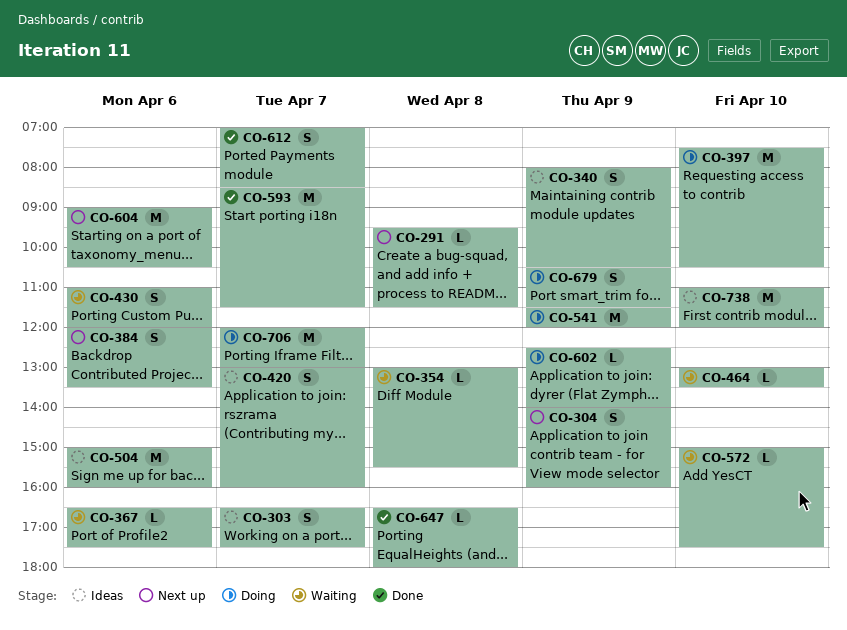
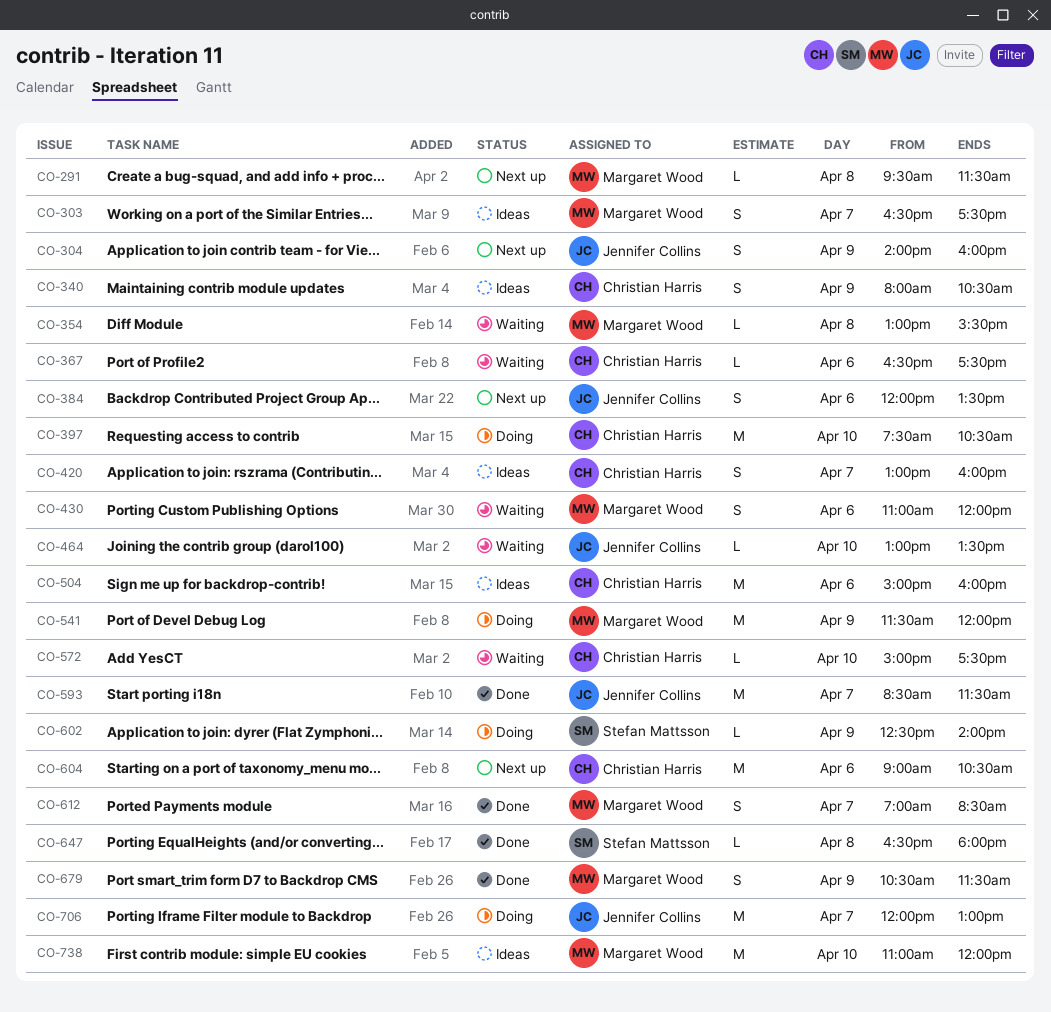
CO-679, status: Doing -> Done

